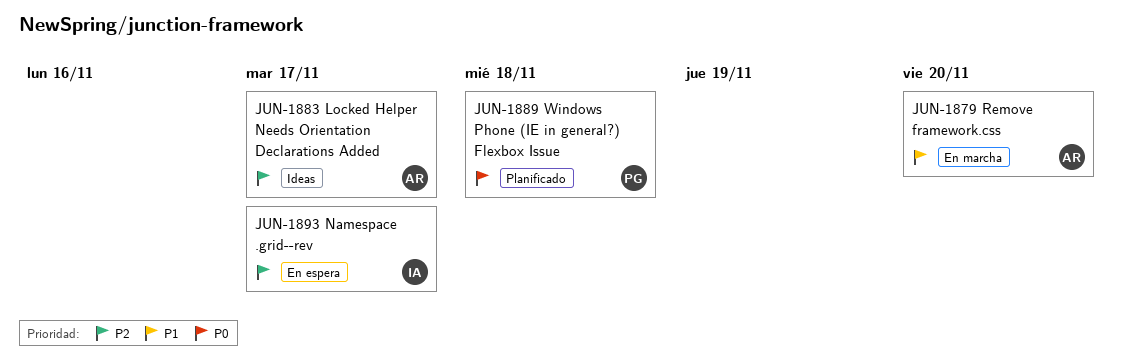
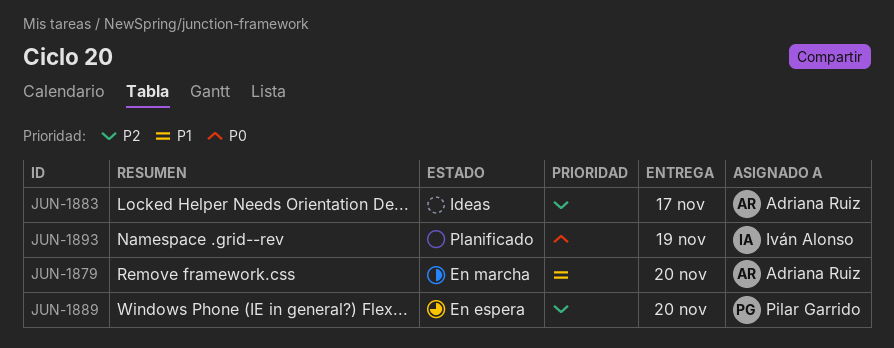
JUN-1889, status: Planificado -> En espera
JUN-1889, priority: P0 -> P2
JUN-1889, due: Nov 18 -> Nov 20
JUN-1893, status: En espera -> Planificado
JUN-1893, priority: P2 -> P0
JUN-1893, due: Nov 17 -> Nov 19

